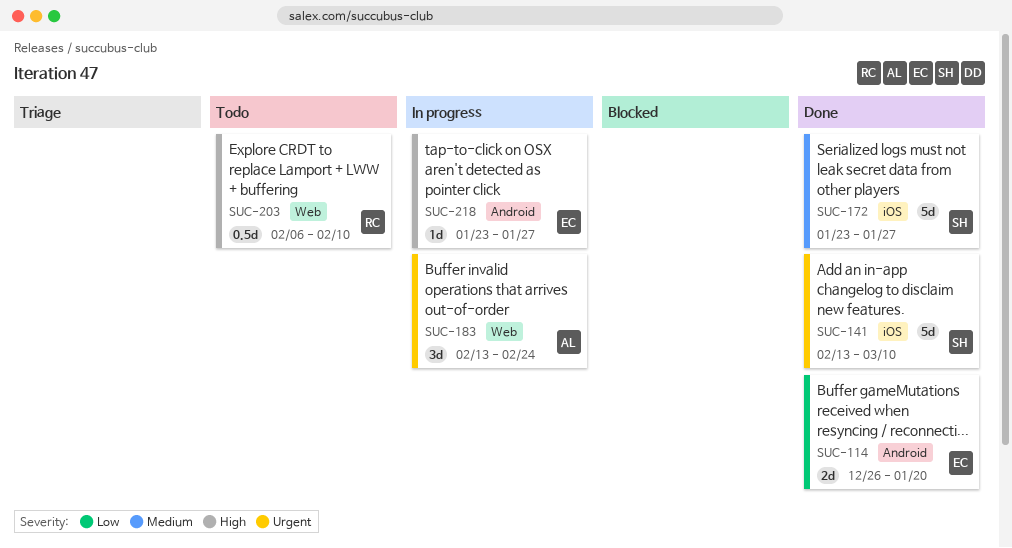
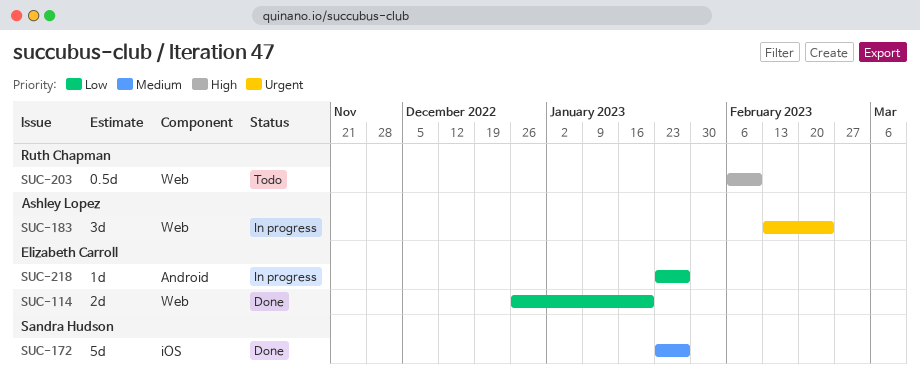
SUC-114, label: Android -> Web
SUC-141: present -> none
SUC-218, priority: High -> Low

